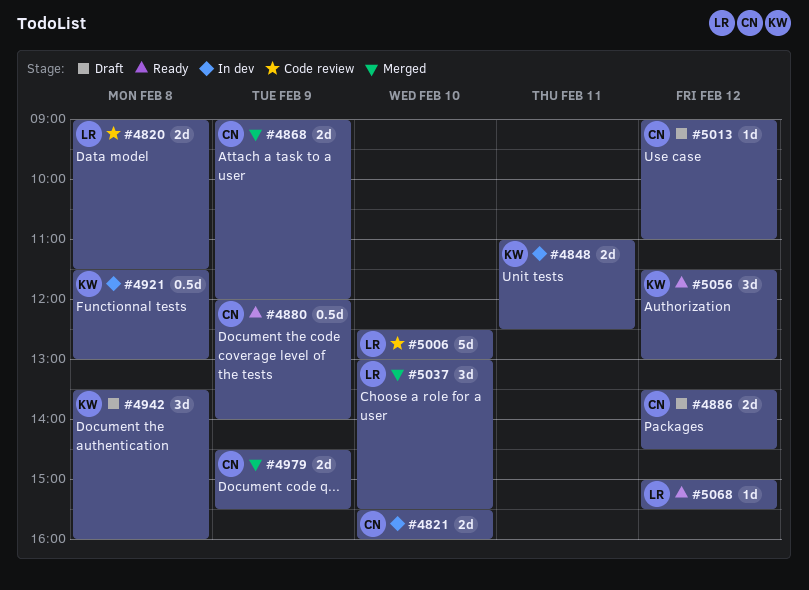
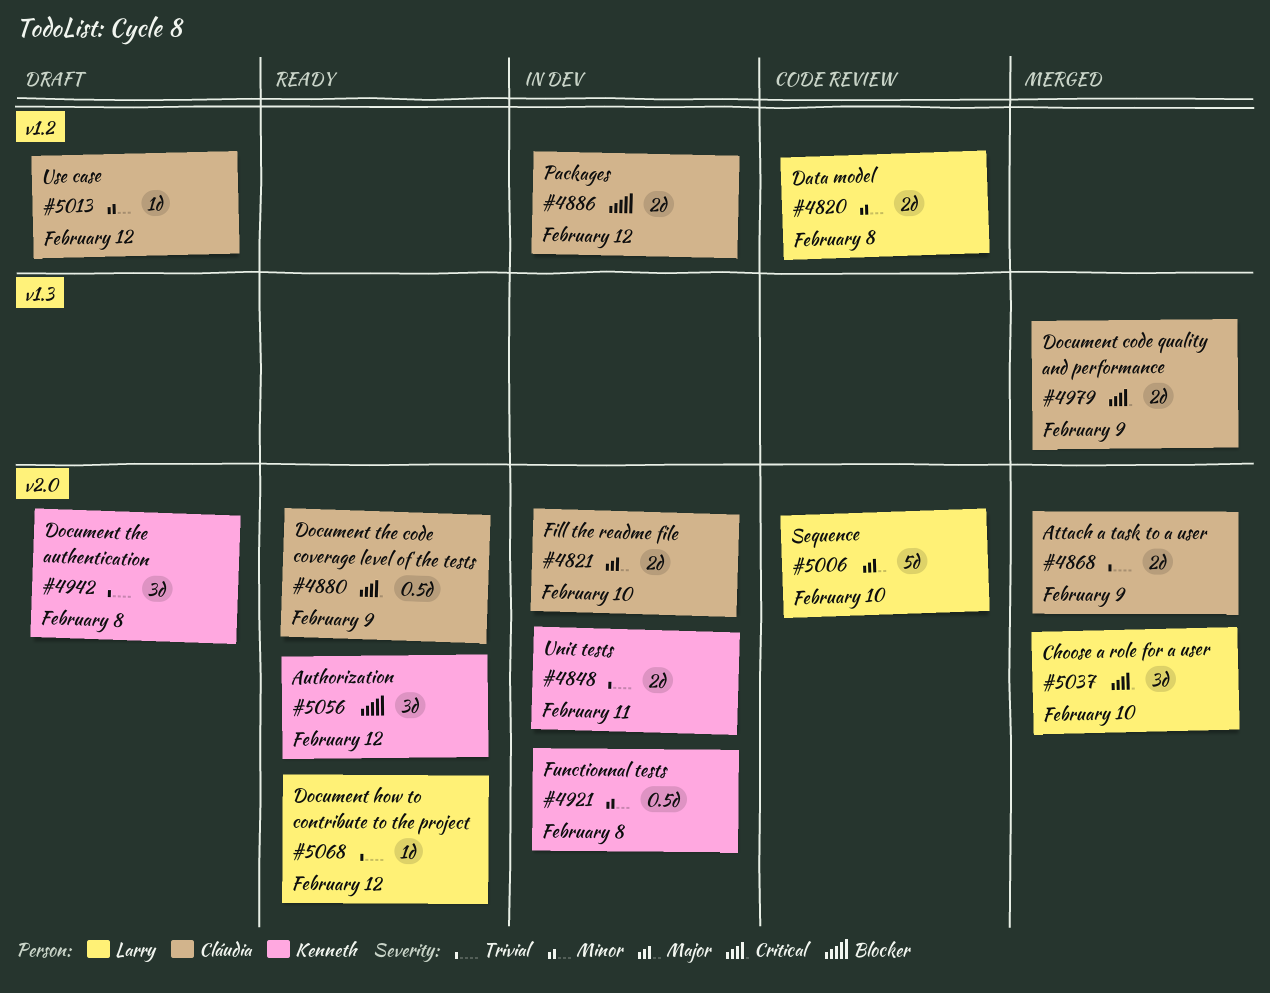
#4886, status: Draft -> In dev

